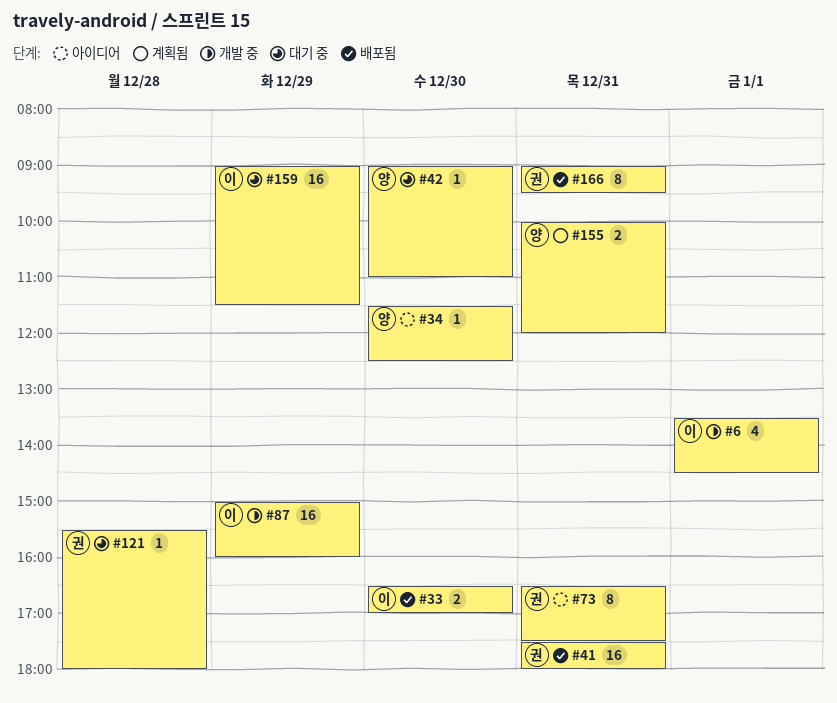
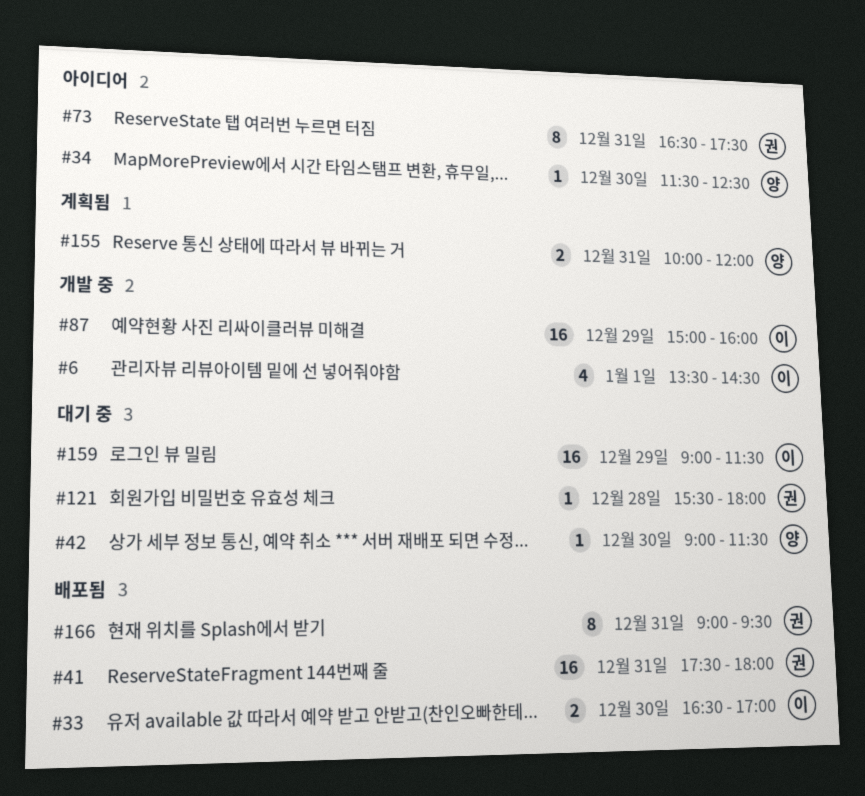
#42, ends: 11:00 -> 11:30

